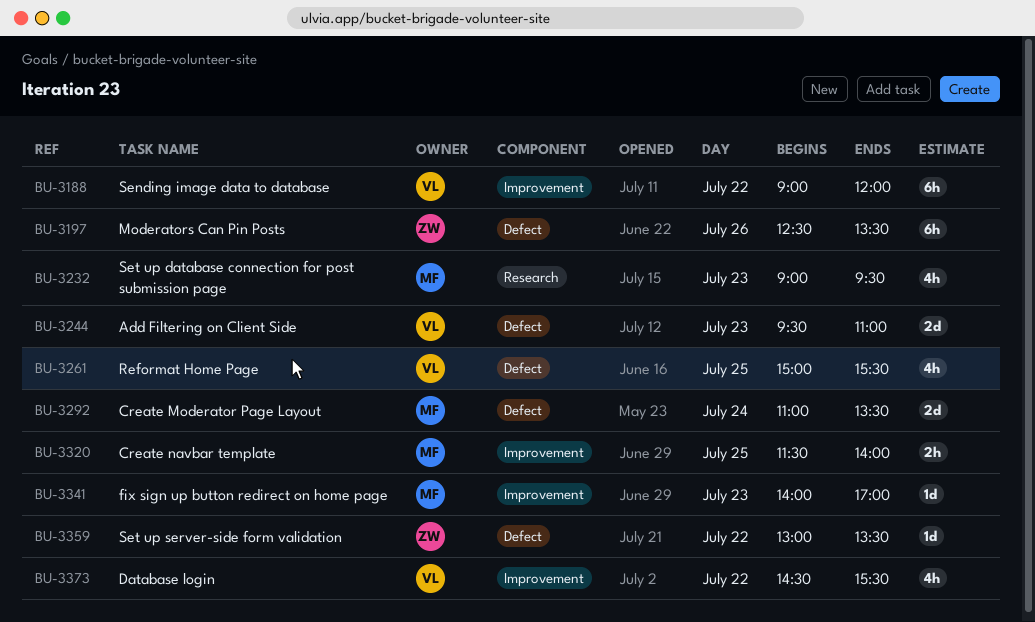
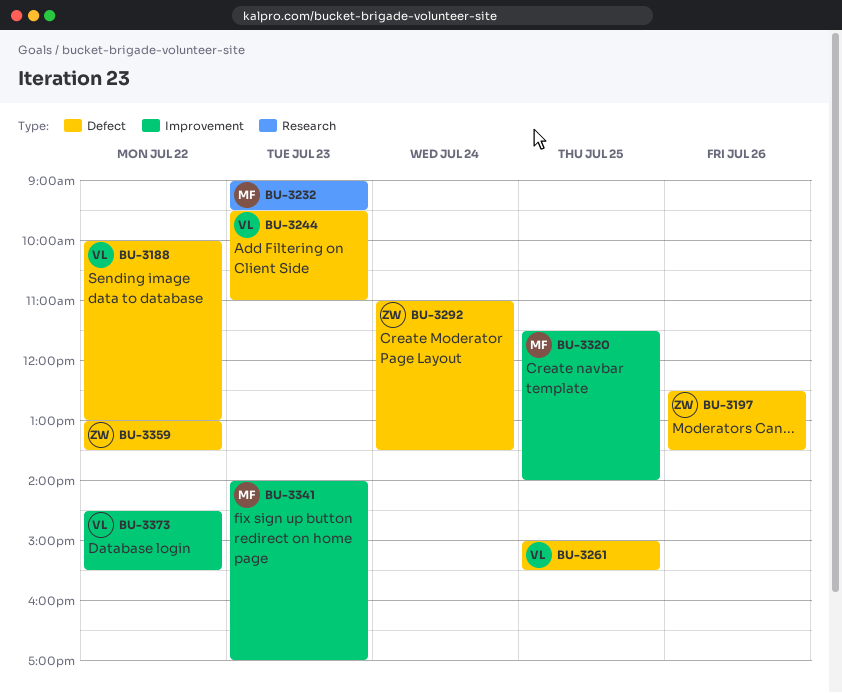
BU-3188, label: Improvement -> Defect
BU-3188, begins: 09:00 -> 10:00
BU-3188, ends: 12:00 -> 13:00
BU-3292, owner: MF -> ZW

